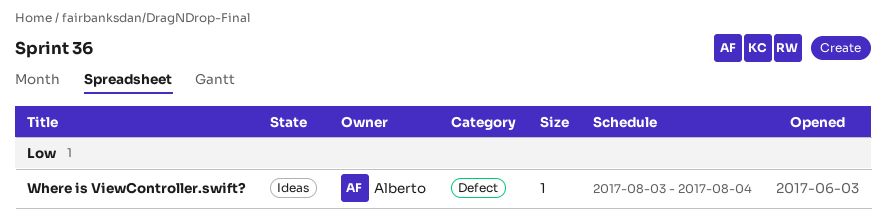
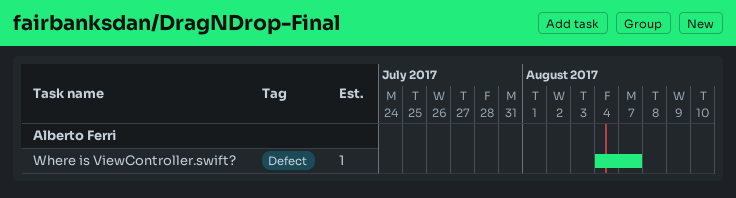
Where is ViewController.swift?, start: Aug 3 -> Aug 4
Where is ViewController.swift?, due: Aug 4 -> Aug 7

